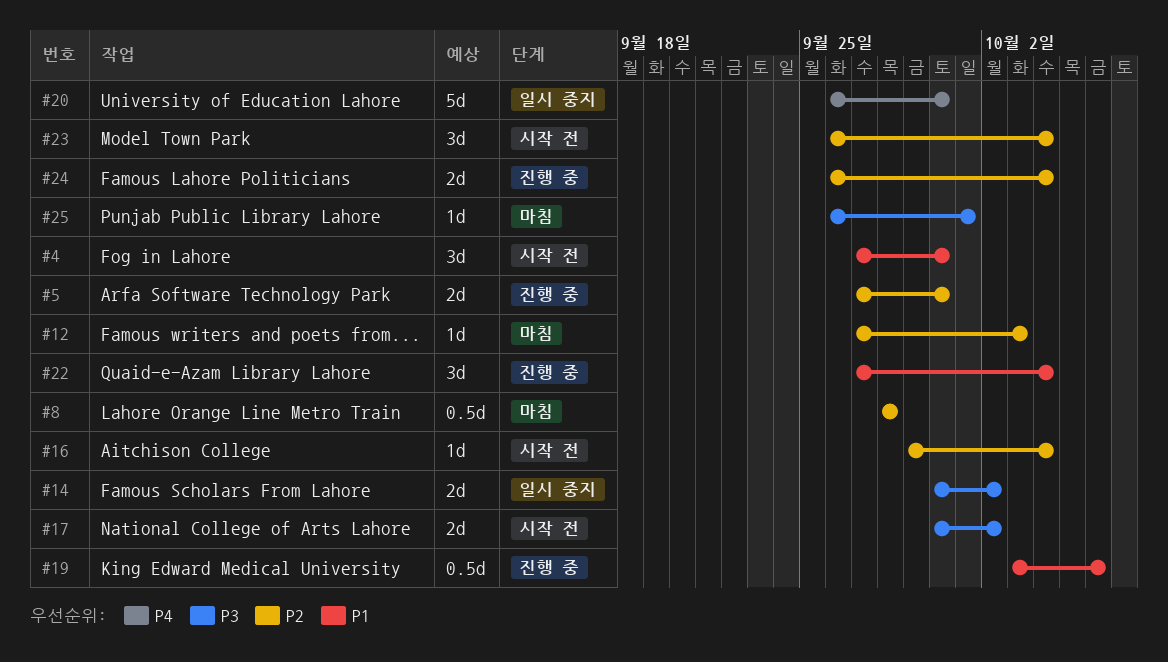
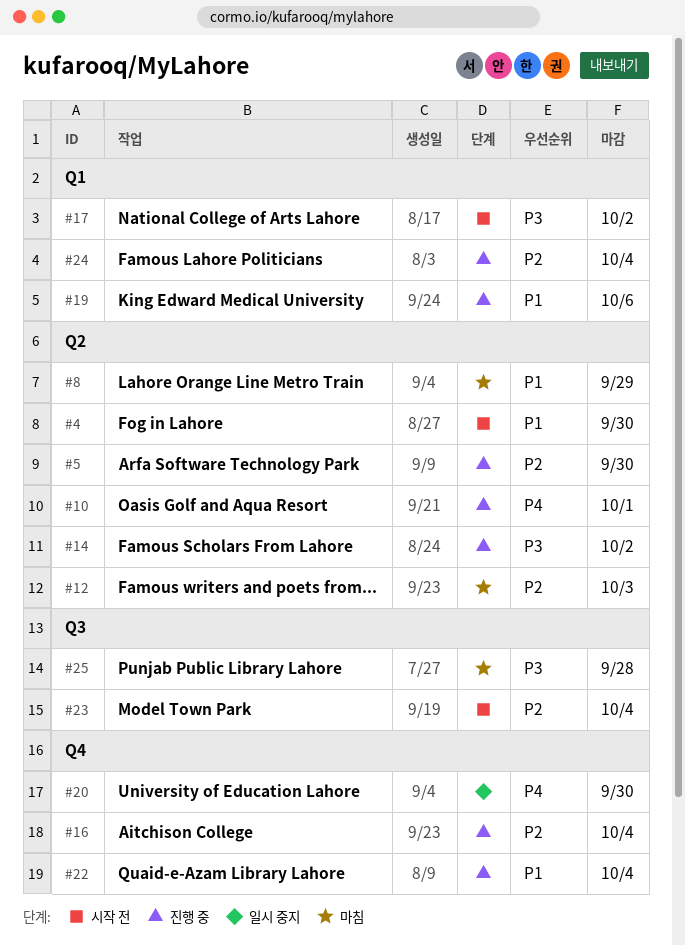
#8, priority: P2 -> P1
#8, due: Sep 28 -> Sep 29
#10: none -> present
#14, status: 일시 중지 -> 진행 중
#16, status: 시작 전 -> 진행 중
#25, due: Oct 1 -> Sep 28

